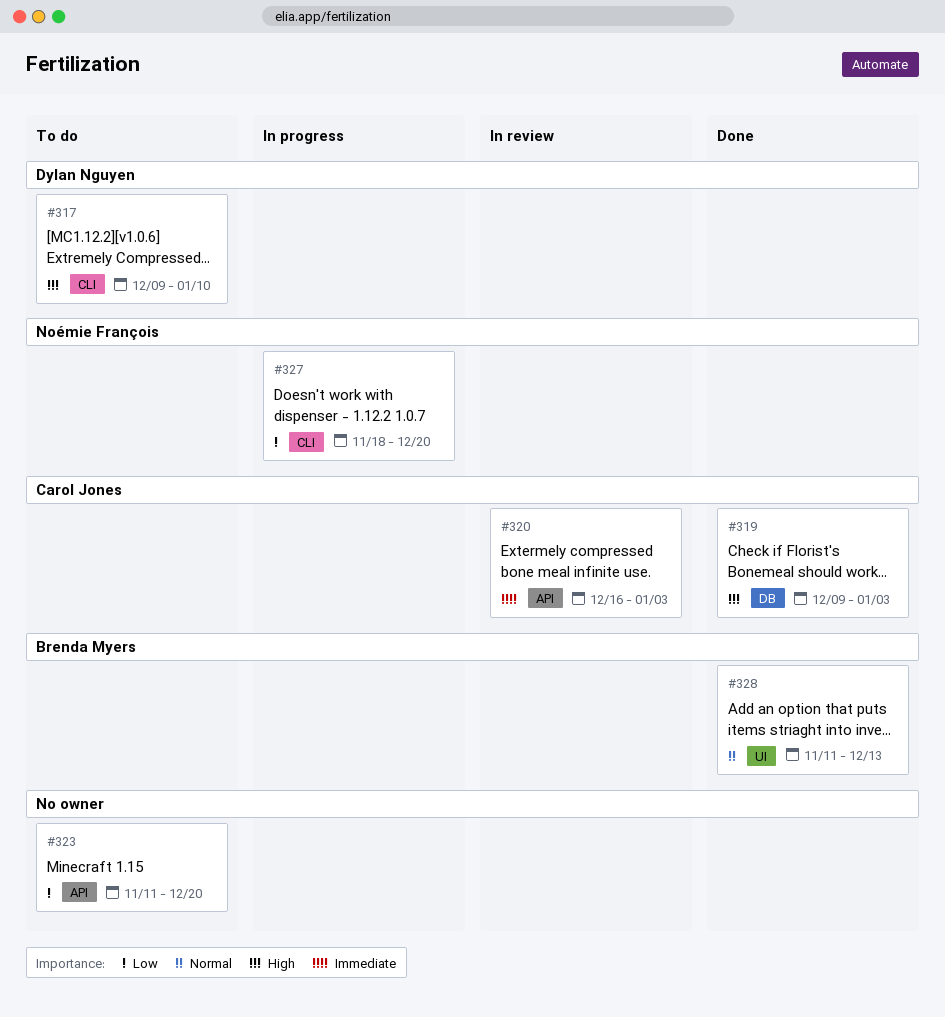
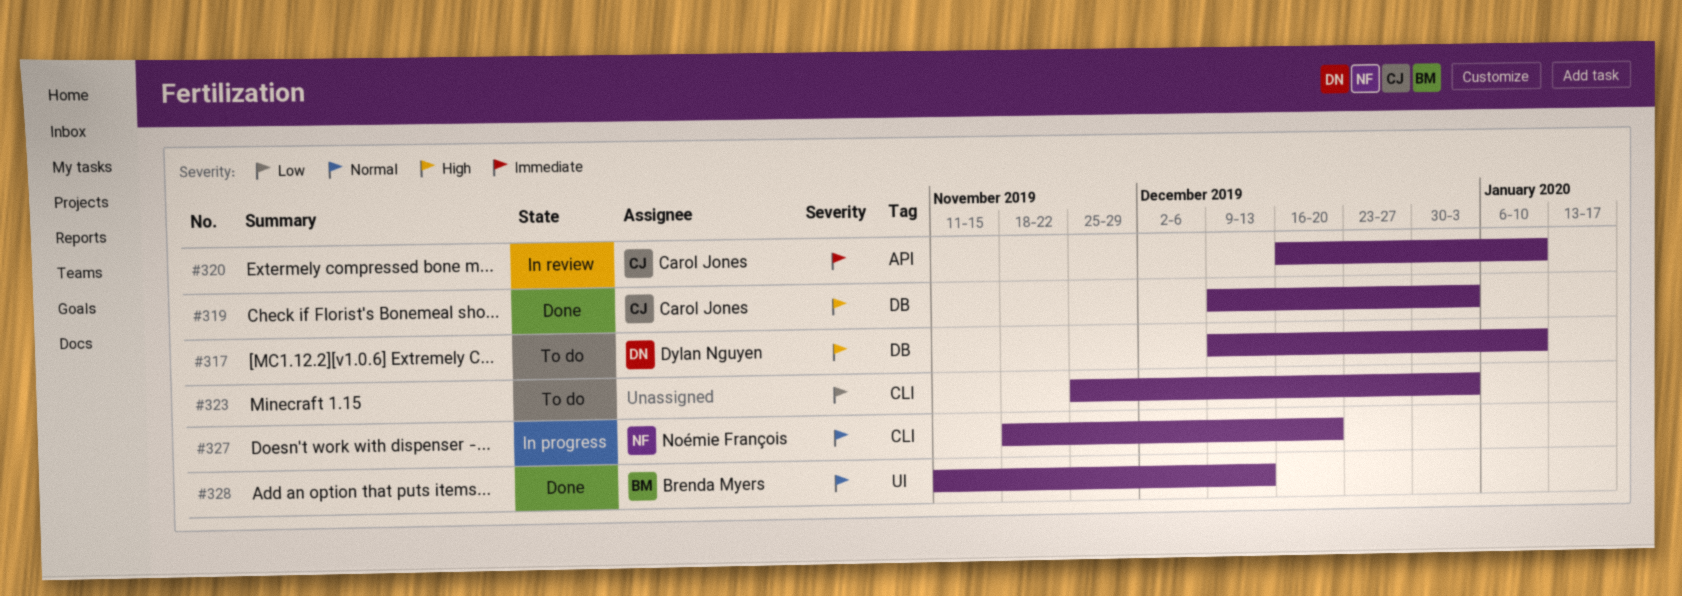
#317, label: CLI -> DB
#320, due: Jan 3 -> Jan 10
#323, label: API -> CLI
#323, start: Nov 11 -> Nov 25
#323, due: Dec 20 -> Jan 3
#327, priority: Low -> Normal

